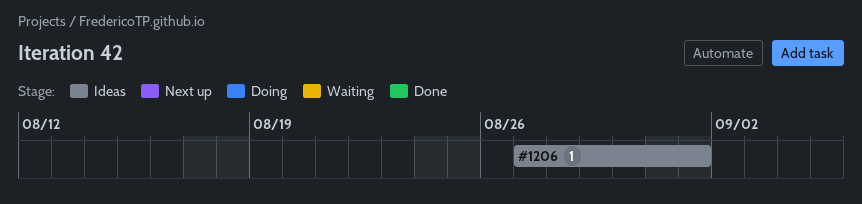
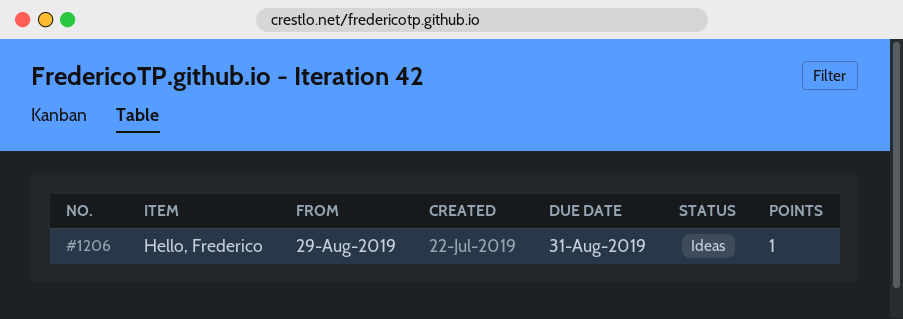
#1206, start: Aug 27 -> Aug 29
#1206, due: Sep 1 -> Aug 31

